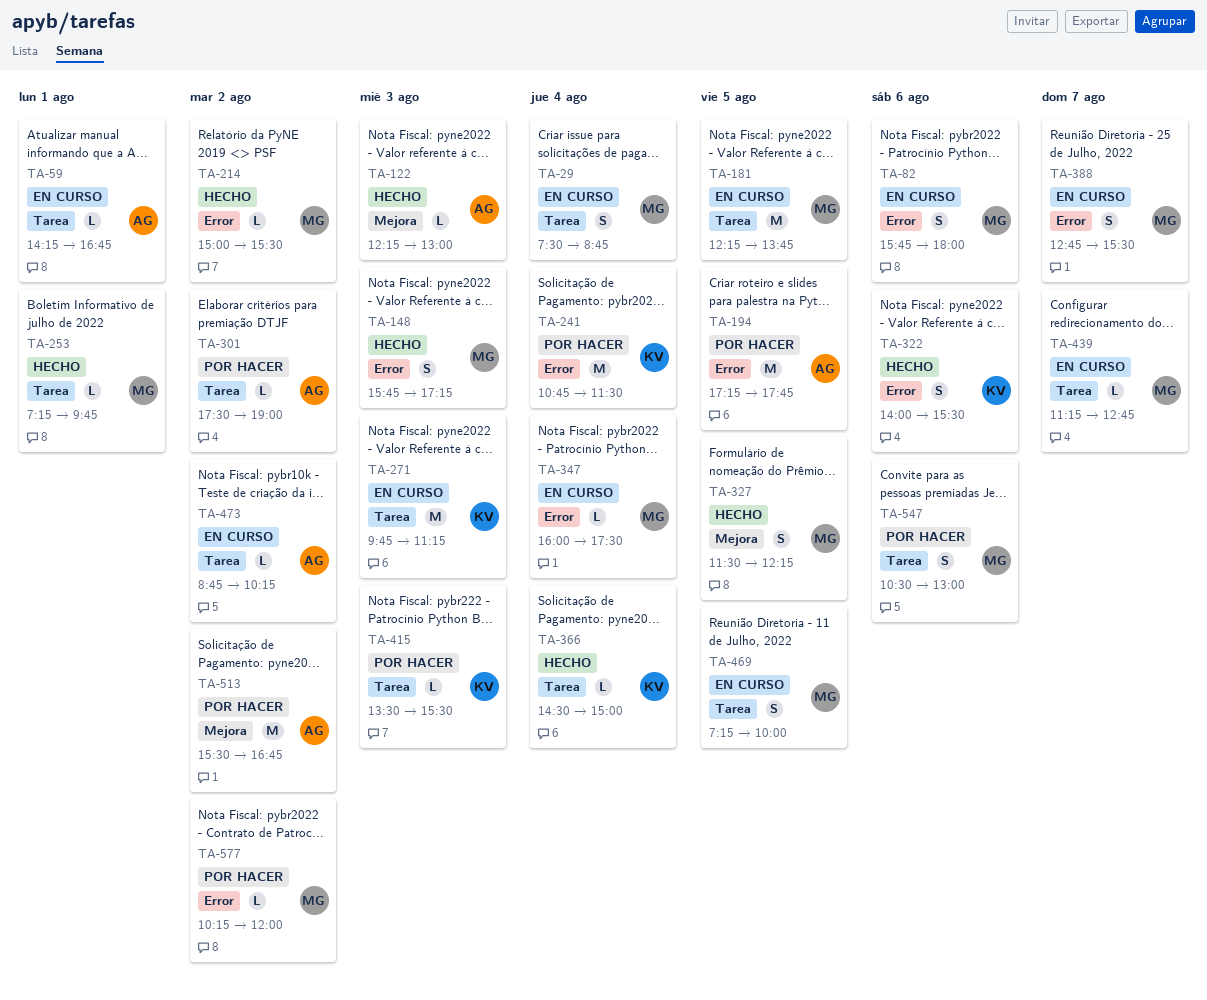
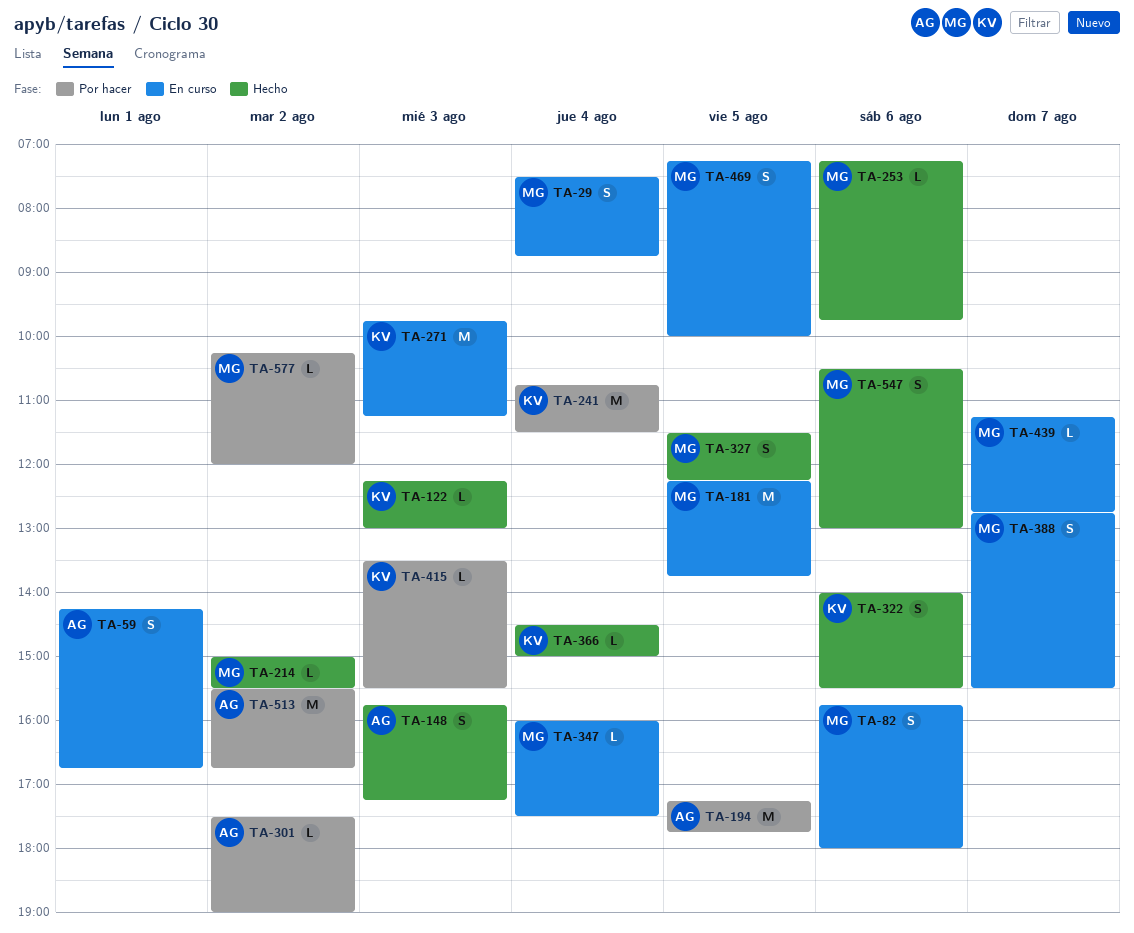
TA-59, estimate: L -> S
TA-122, owner: AG -> KV
TA-148, owner: MG -> AG
TA-253, day: Aug 1 -> Aug 6
TA-473: present -> none
TA-547, status: Por hacer -> Hecho

